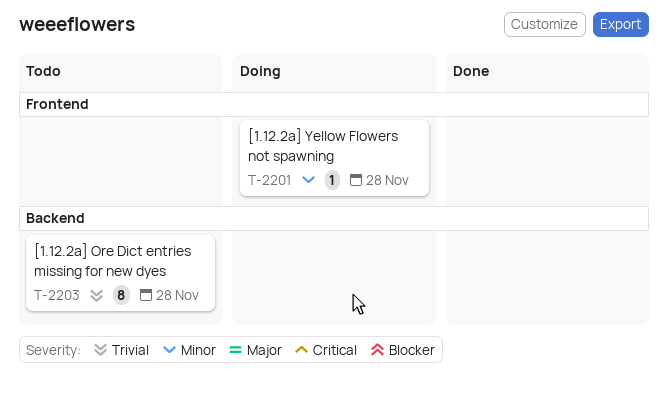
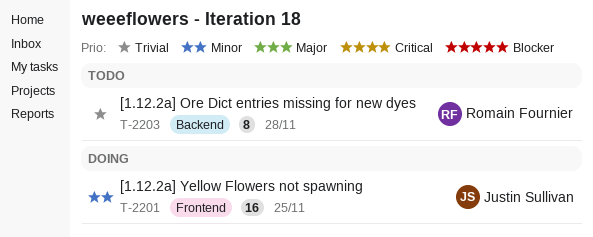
T-2201, estimate: 1 -> 16
T-2201, due: Nov 28 -> Nov 25

